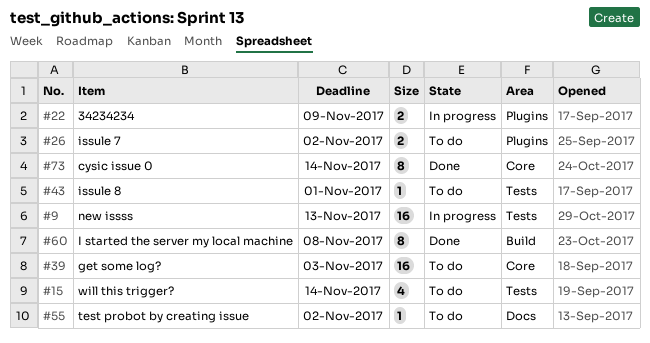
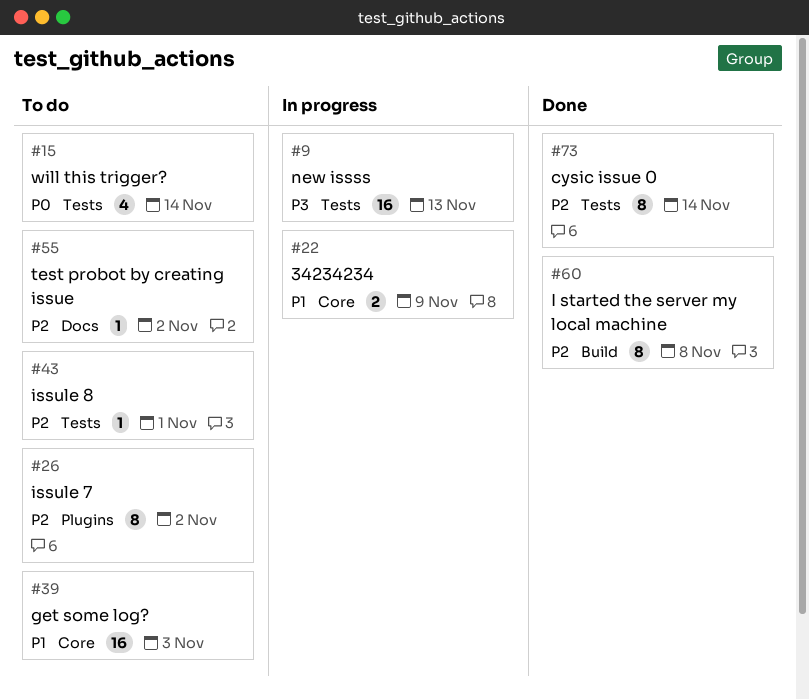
#22, label: Plugins -> Core
#26, estimate: 2 -> 8
#73, label: Core -> Tests

